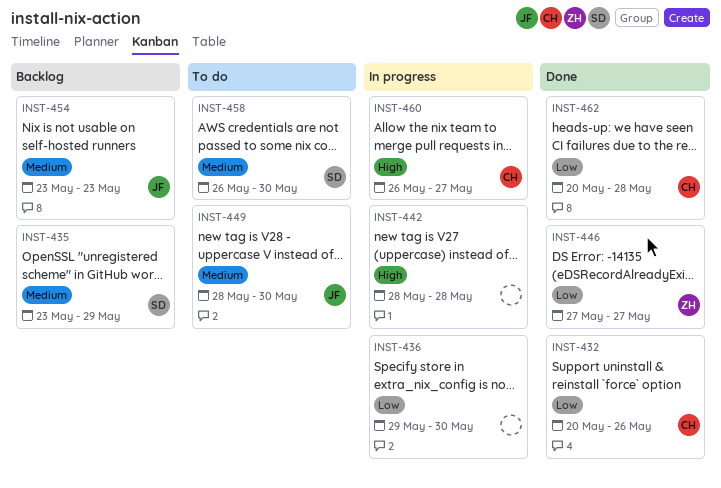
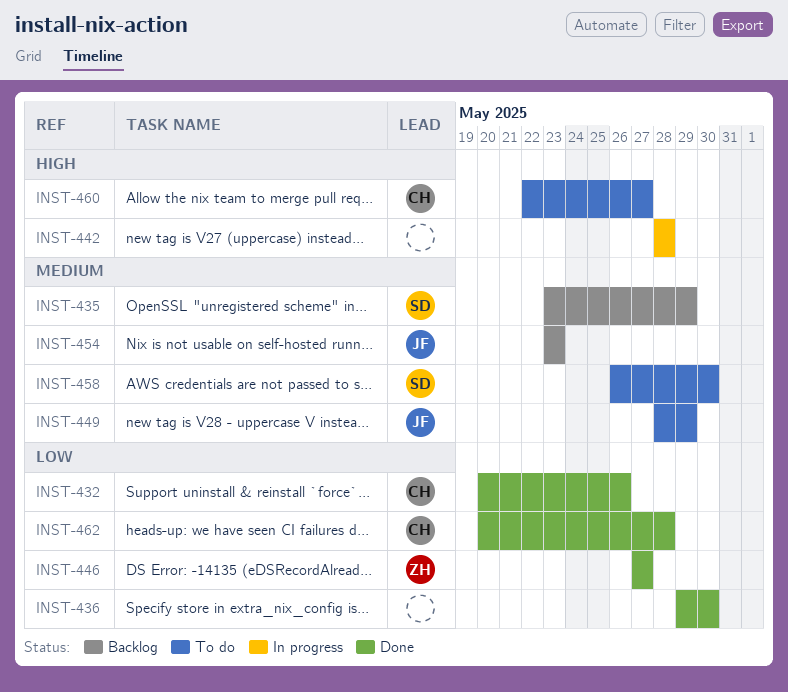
INST-436, status: In progress -> Done
INST-449, due: May 30 -> May 29
INST-460, status: In progress -> To do
INST-460, start: May 26 -> May 22

